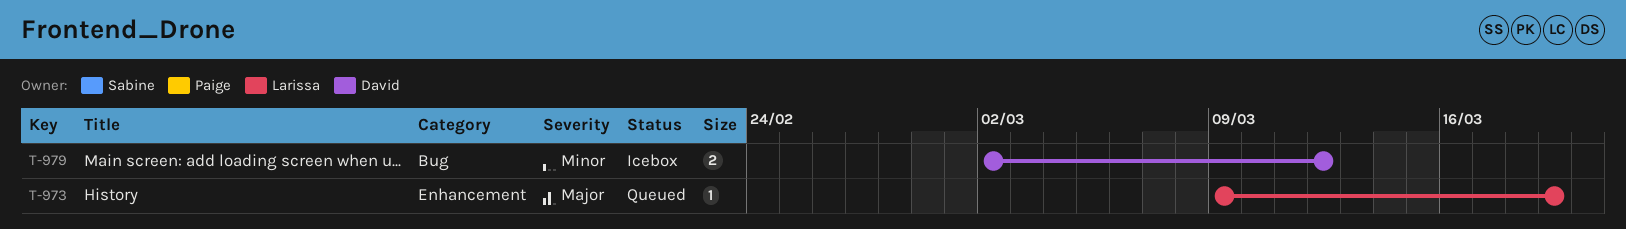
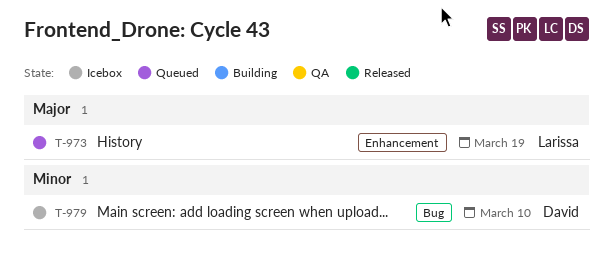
T-979, due: Mar 12 -> Mar 10

